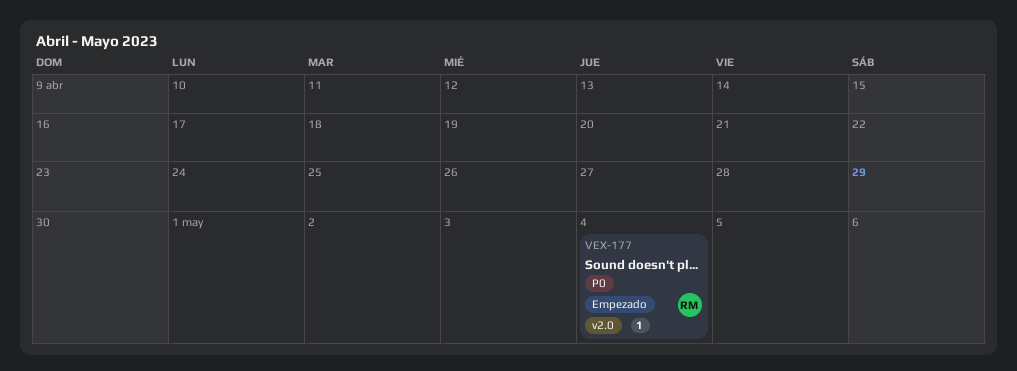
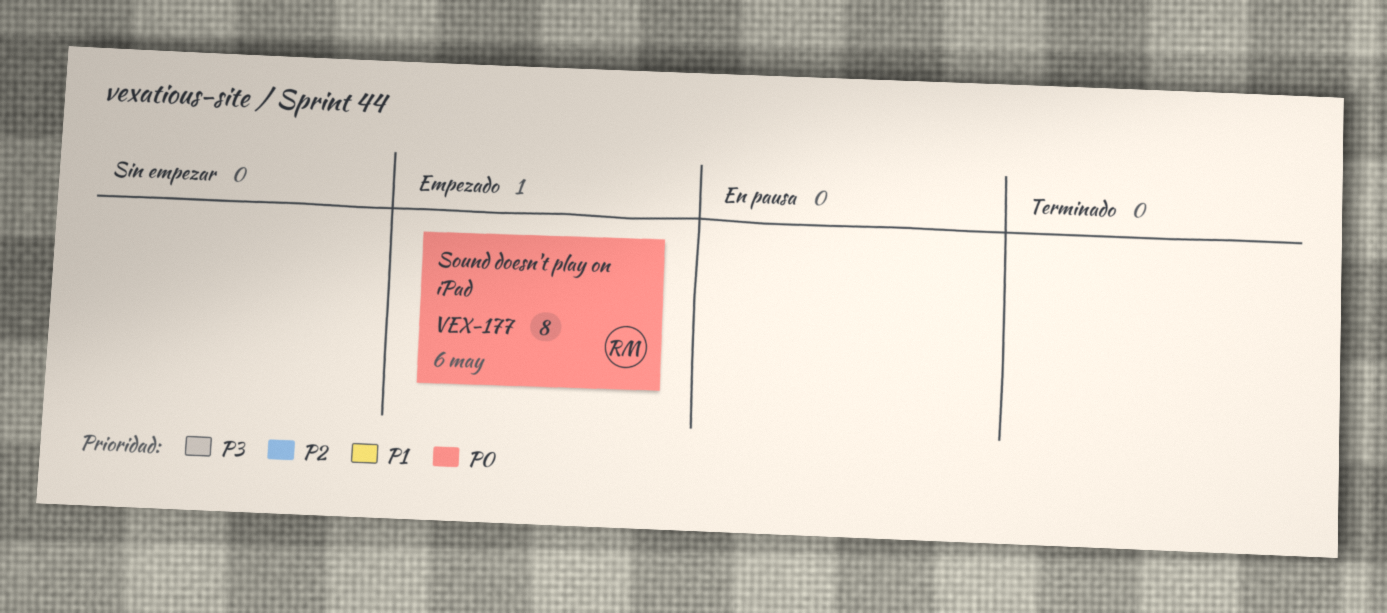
VEX-177, estimate: 1 -> 8
VEX-177, due: May 4 -> May 6

